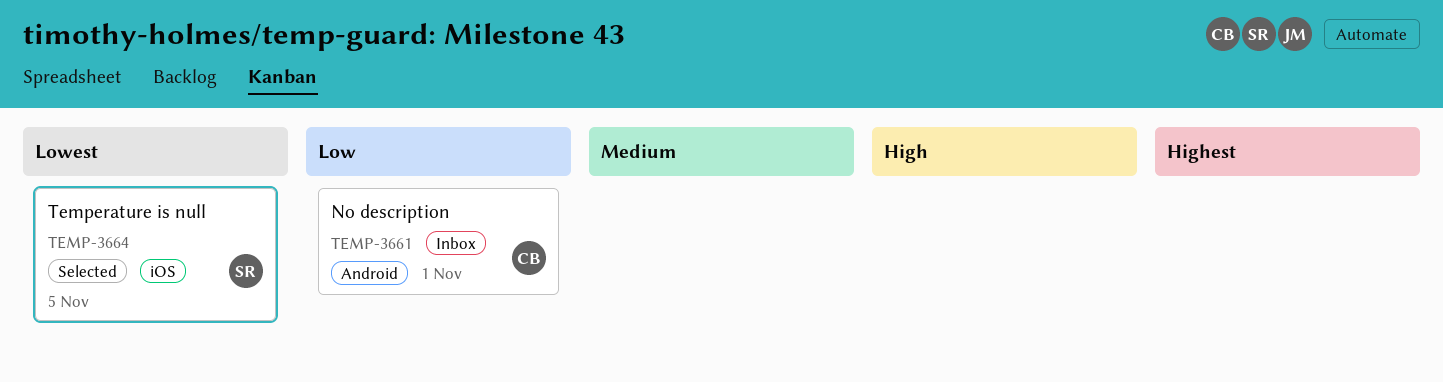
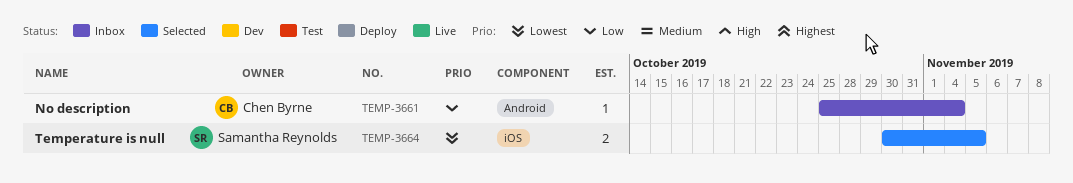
TEMP-3661, due: Nov 1 -> Nov 4

